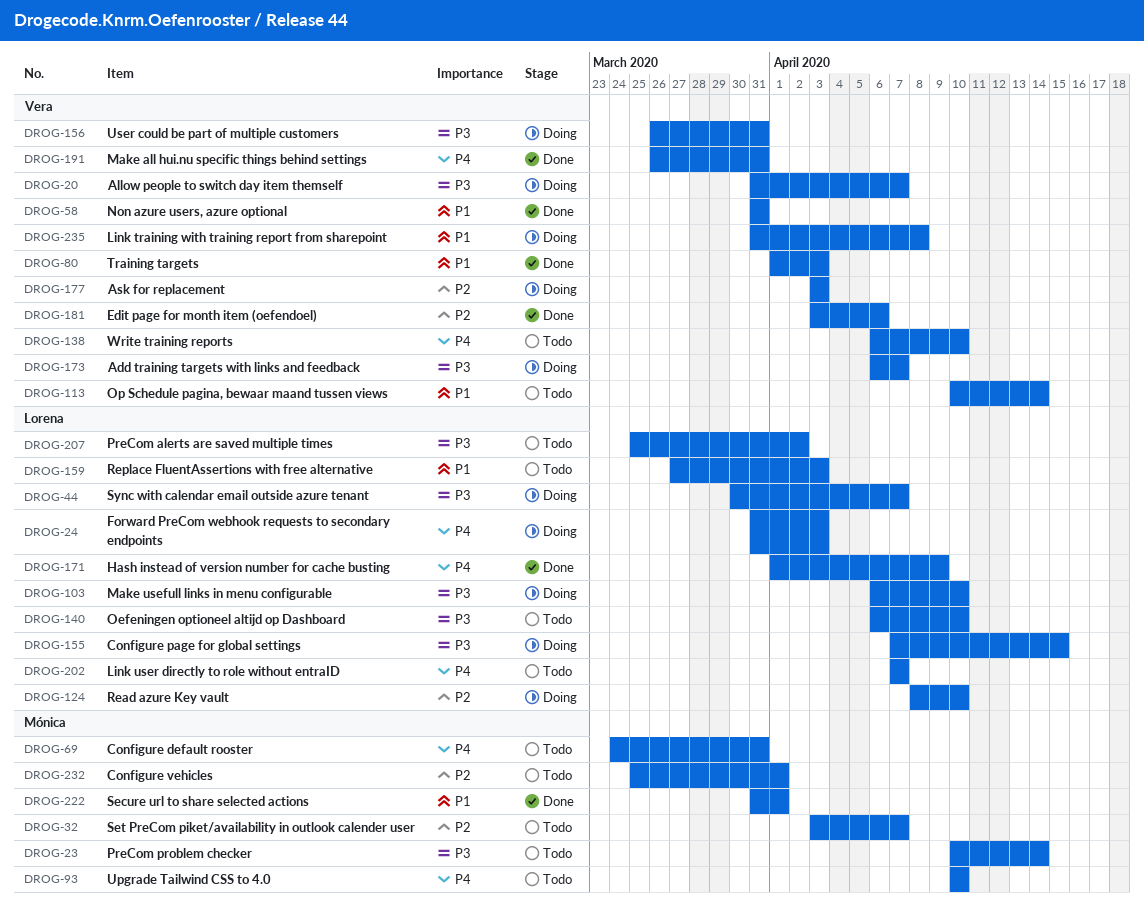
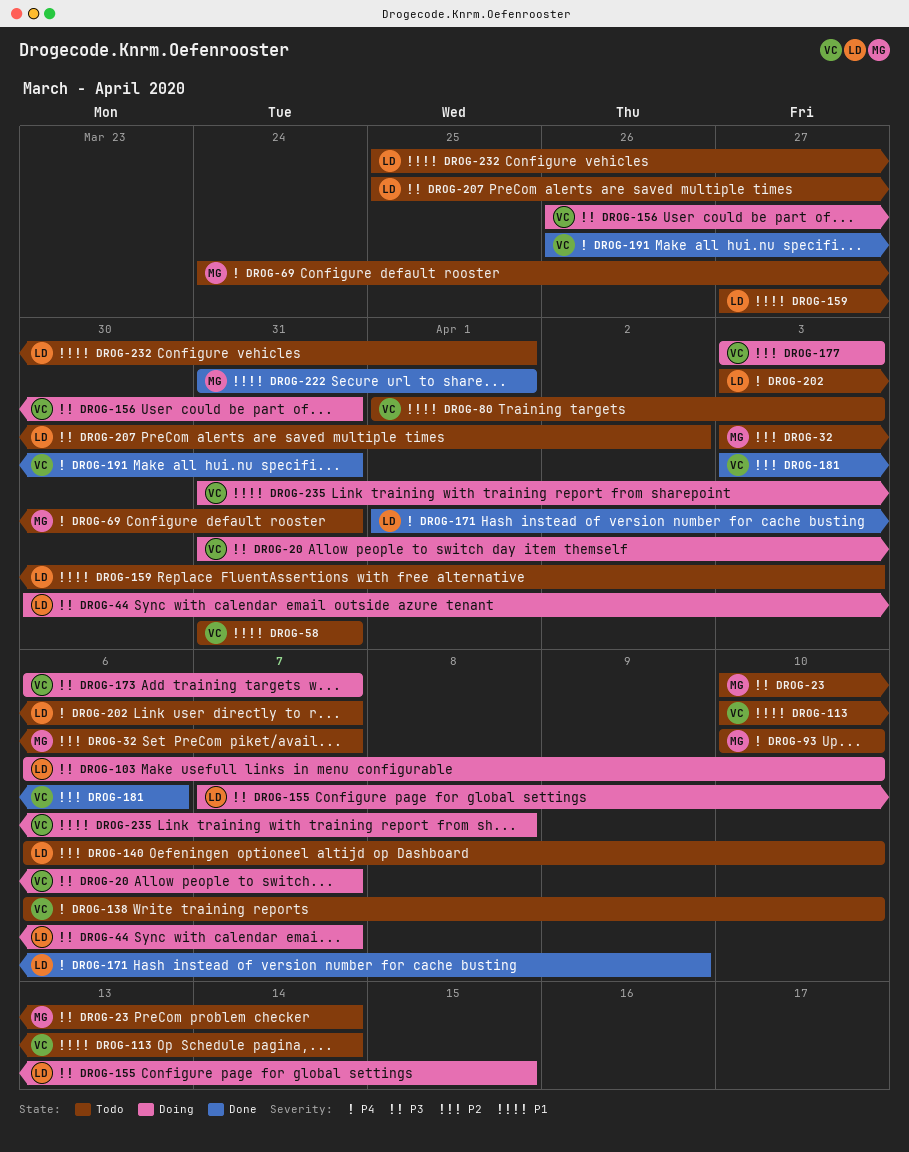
DROG-24: present -> none
DROG-58, status: Done -> Todo
DROG-80, status: Done -> Todo
DROG-124: present -> none
DROG-140, priority: P3 -> P2
DROG-202, start: Apr 7 -> Apr 3
DROG-232, owner: Mónica -> Lorena
DROG-232, priority: P2 -> P1

